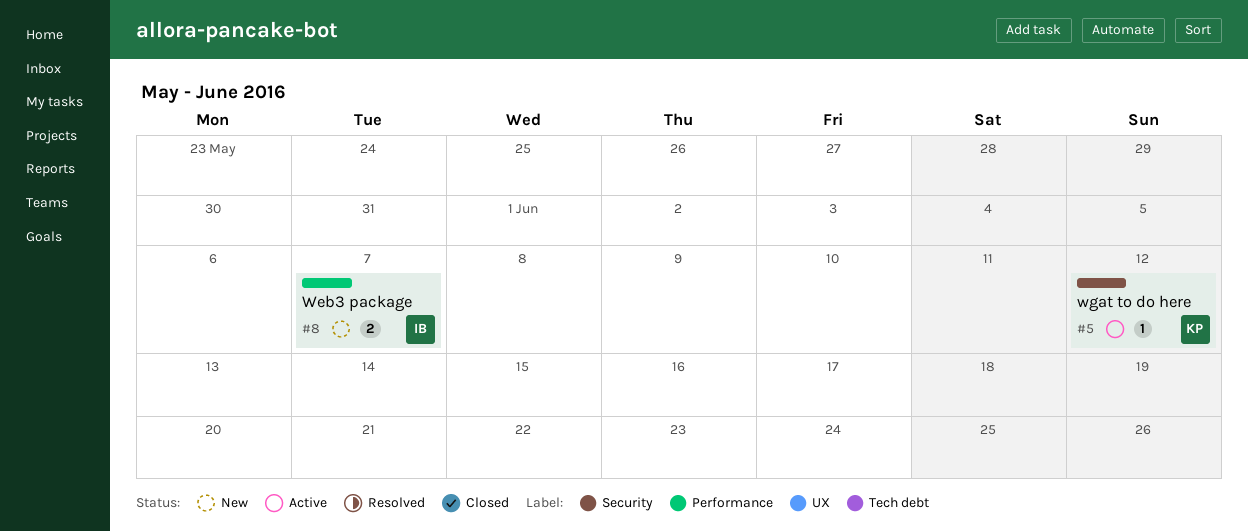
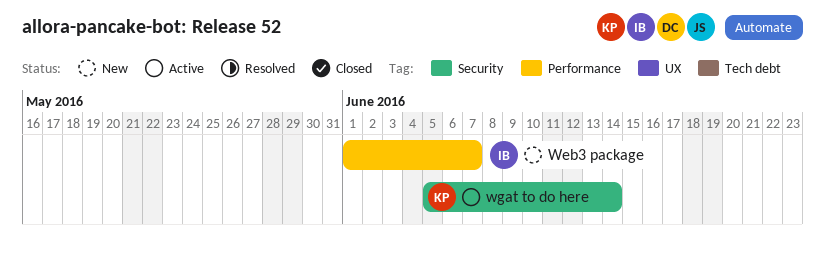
wgat to do here, due: Jun 12 -> Jun 14

